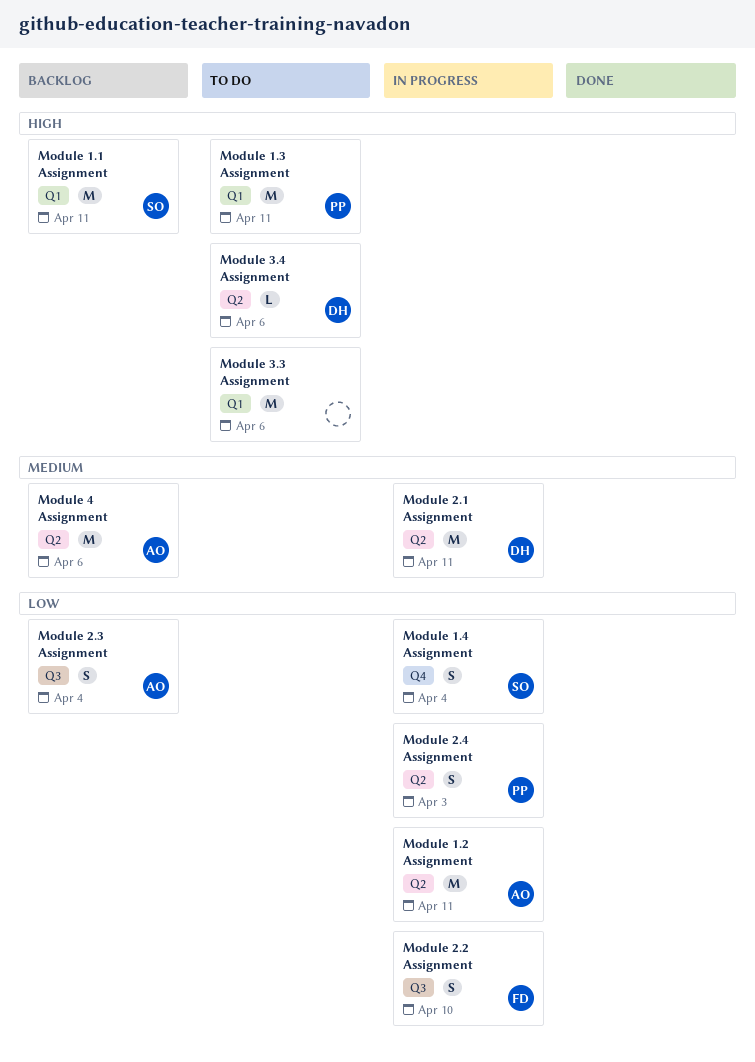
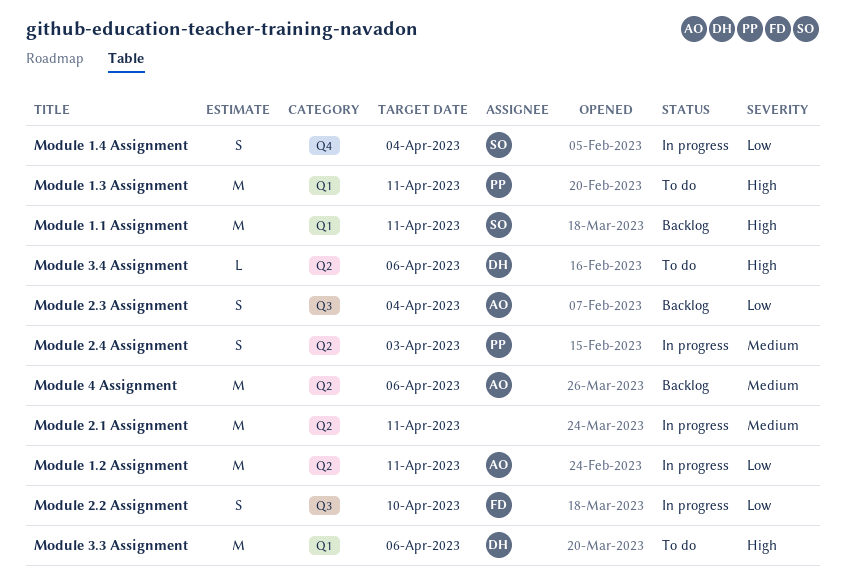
Module 2.1 Assignment, owner: DH -> none
Module 2.4 Assignment, priority: Low -> Medium
Module 3.3 Assignment, owner: none -> DH

